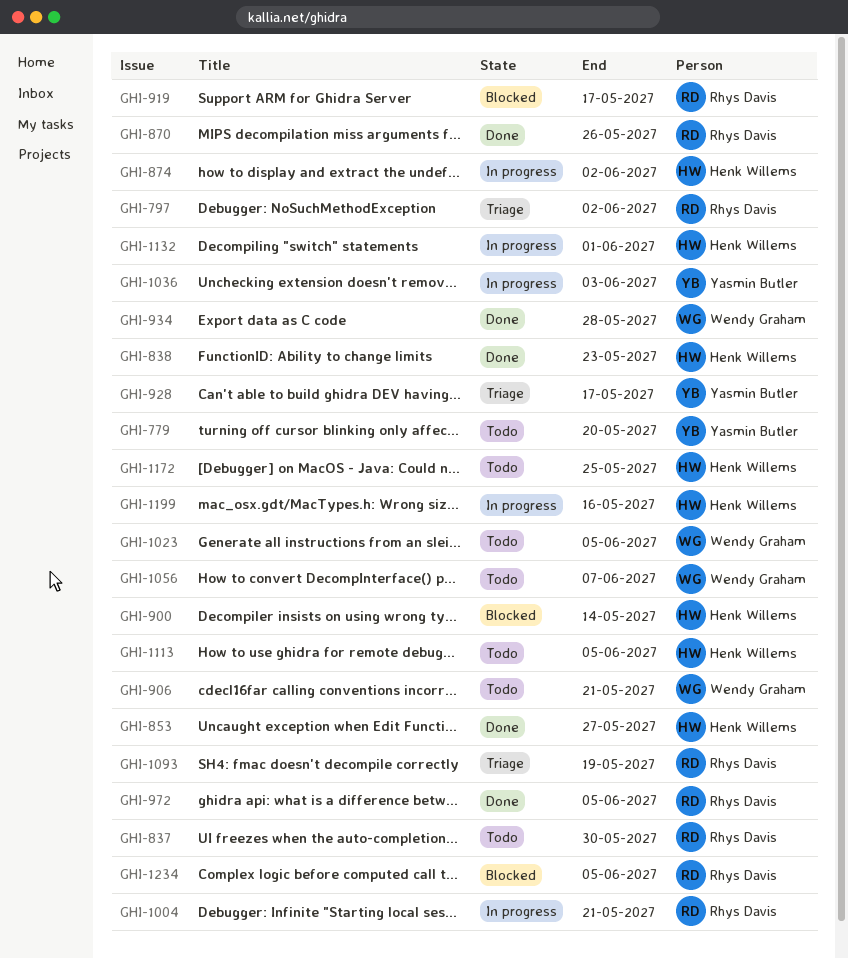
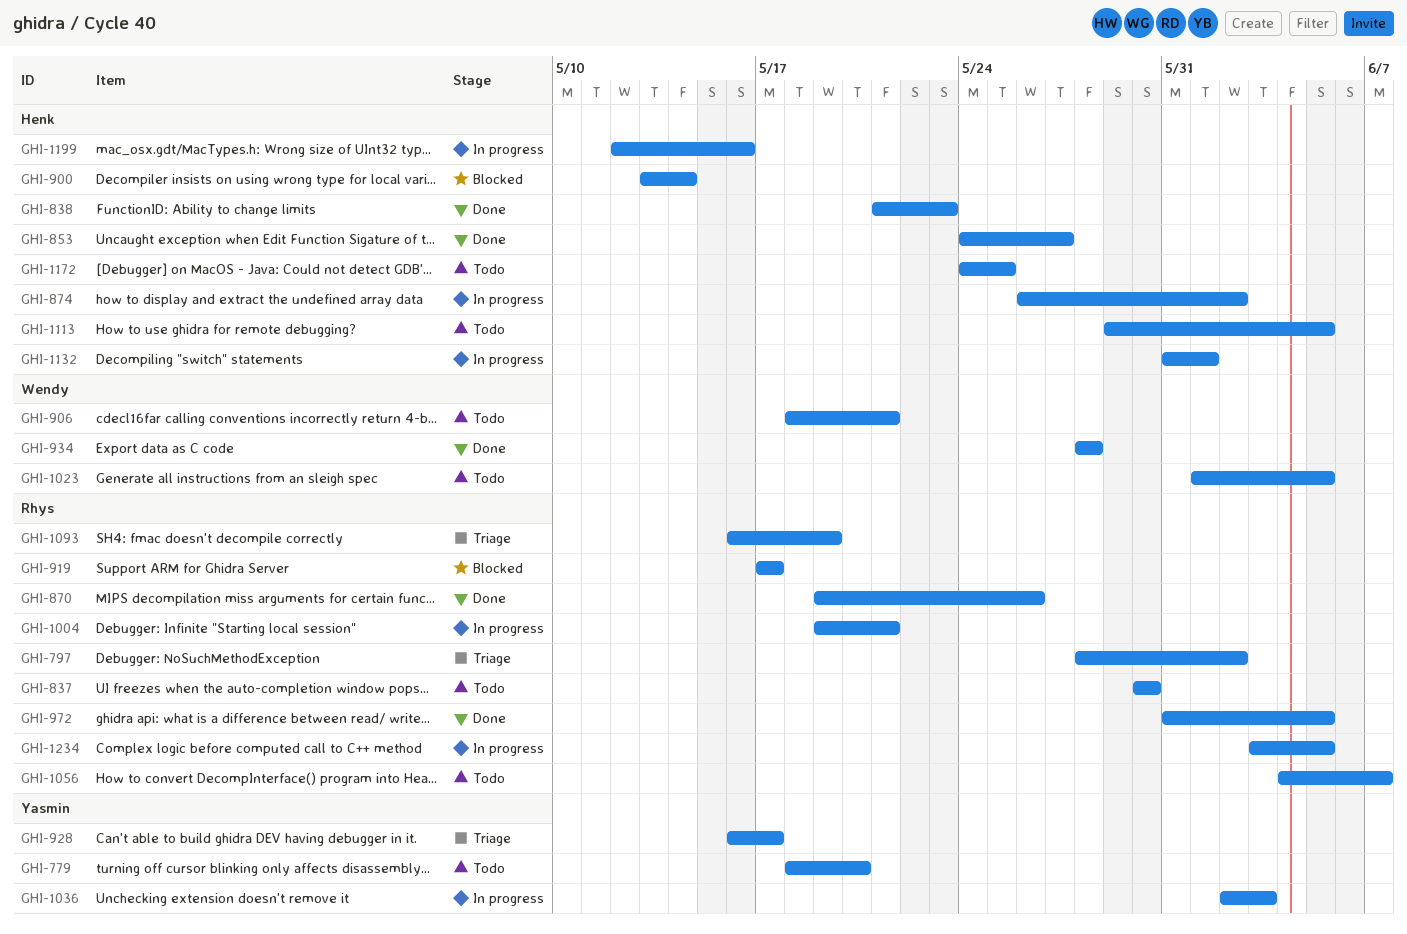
GHI-1056, owner: Wendy Graham -> Rhys Davis
GHI-1234, status: Blocked -> In progress

